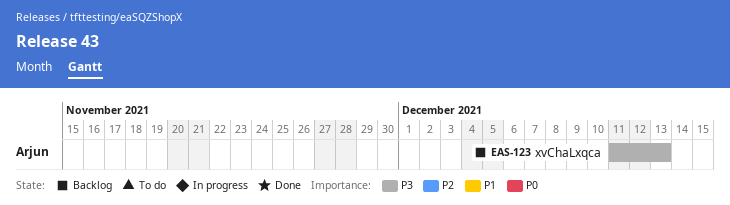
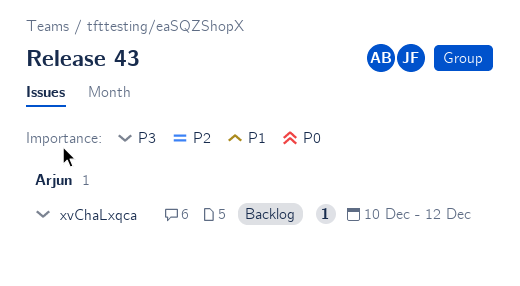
xvChaLxqca, start: Dec 11 -> Dec 10
xvChaLxqca, due: Dec 13 -> Dec 12

